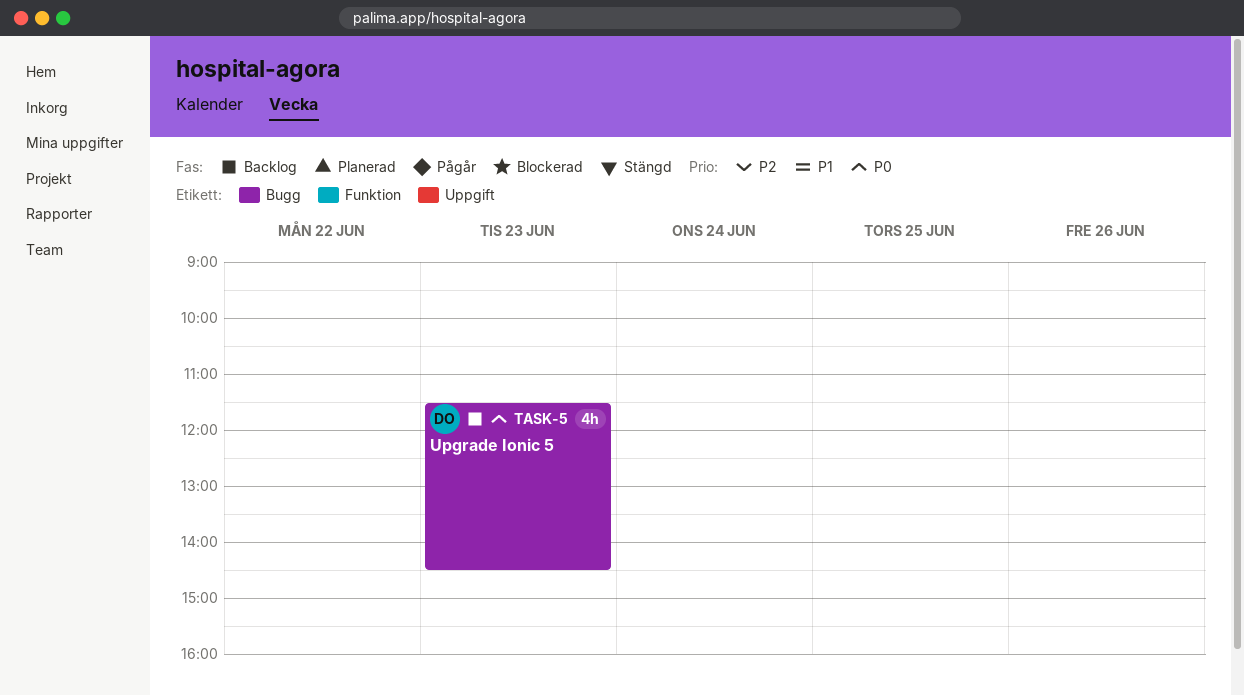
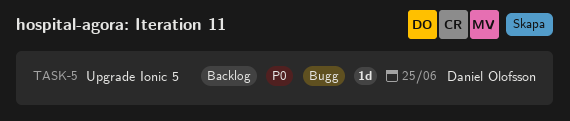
TASK-5, estimate: 4h -> 1d
TASK-5, day: Jun 23 -> Jun 25

